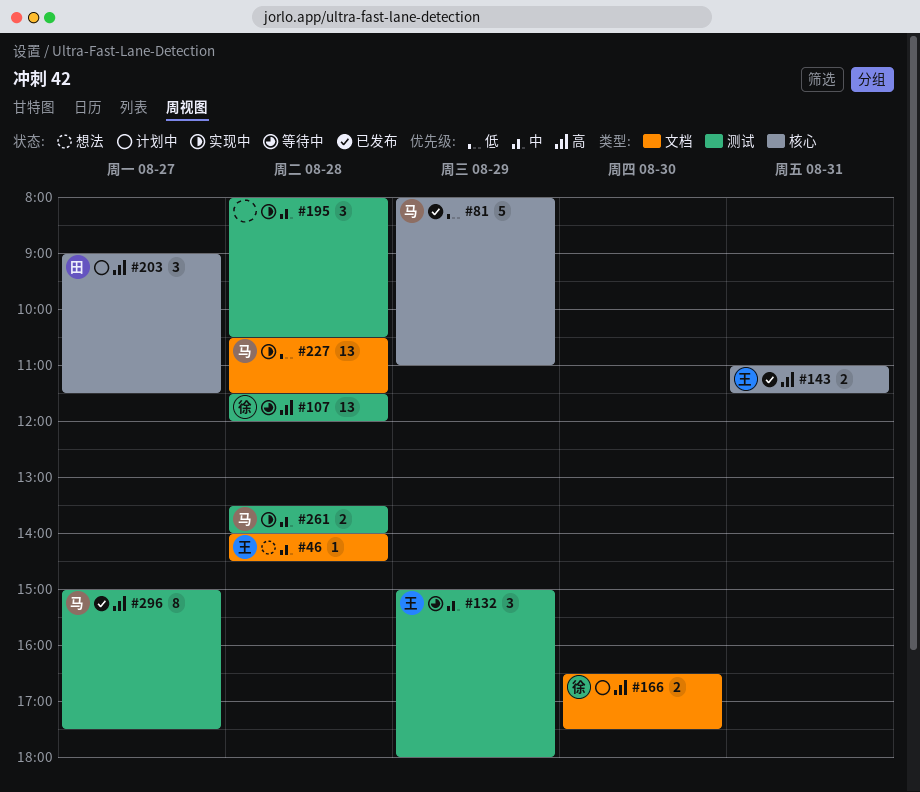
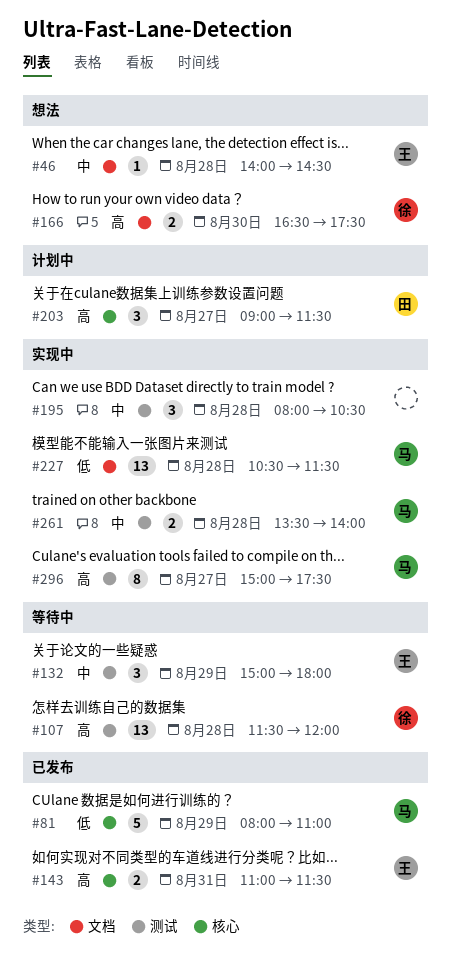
#166, status: 计划中 -> 想法
#296, status: 已发布 -> 实现中

